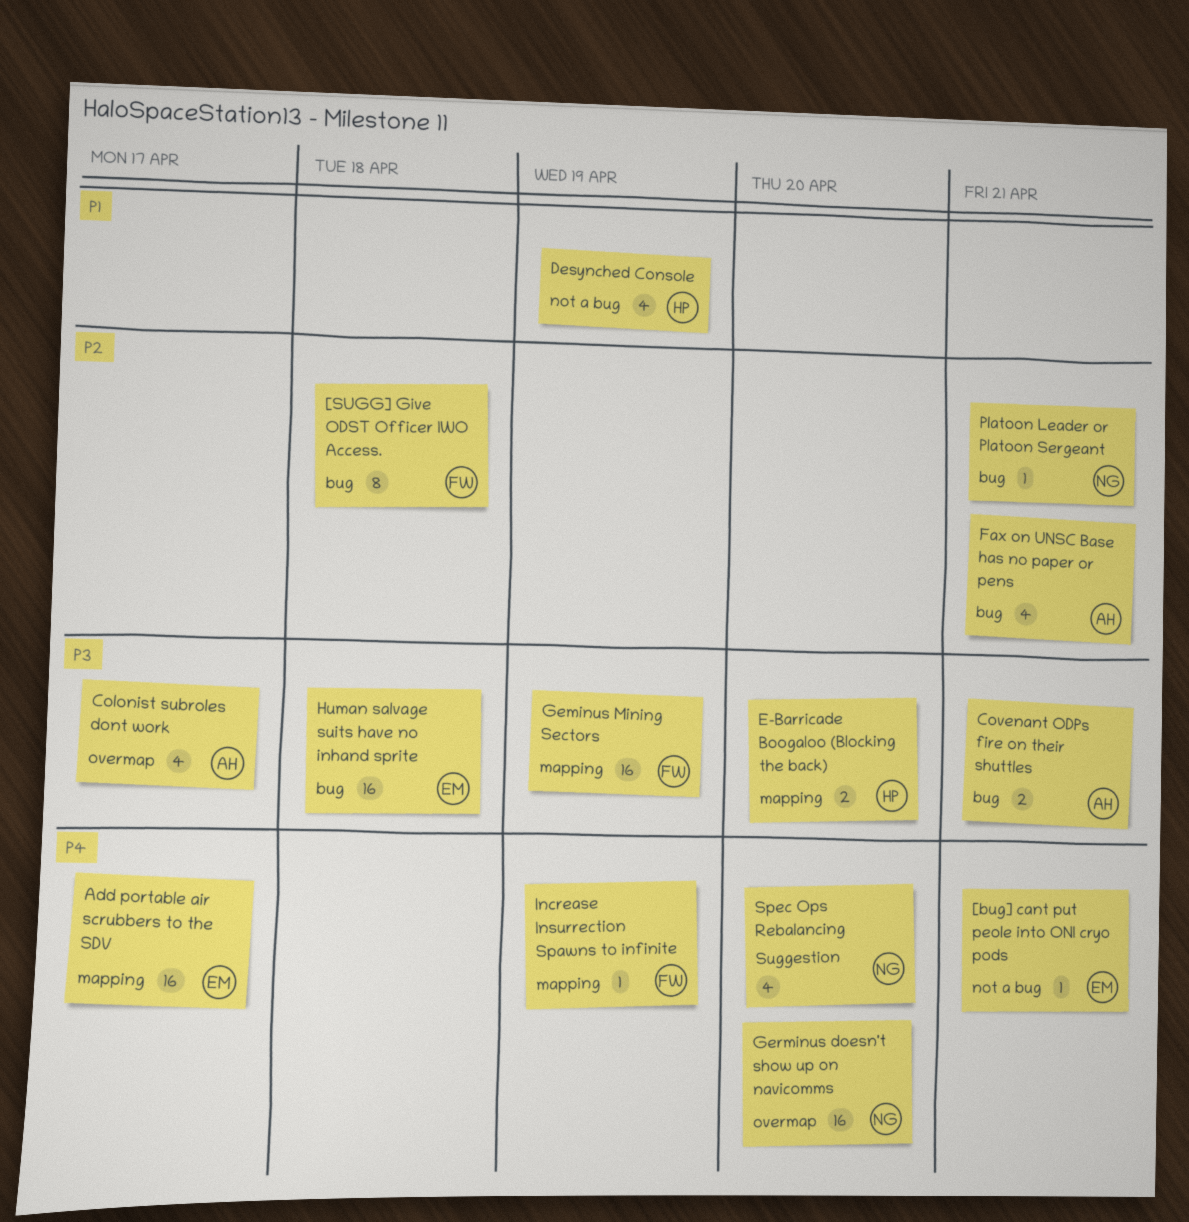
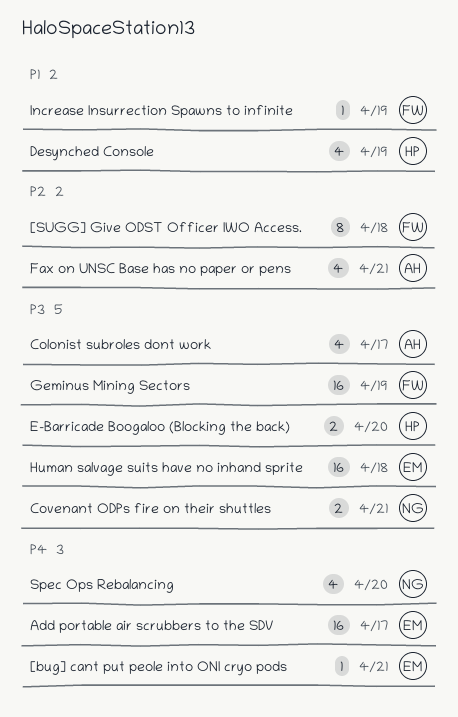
Covenant ODPs fire on their shuttles, owner: AH -> NG
Germinus doesn't show up on navicomms: present -> none
Increase Insurrection Spawns to infinite, priority: P4 -> P1
Platoon Leader or Platoon Sergeant: present -> none

